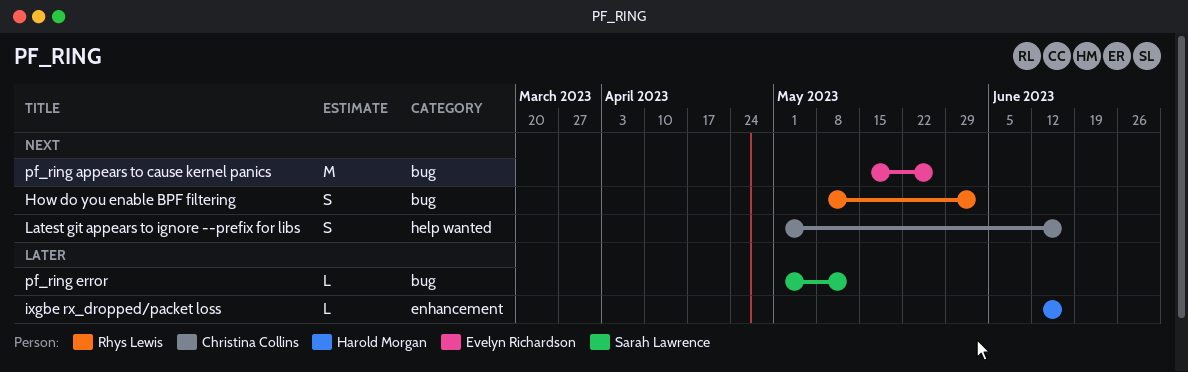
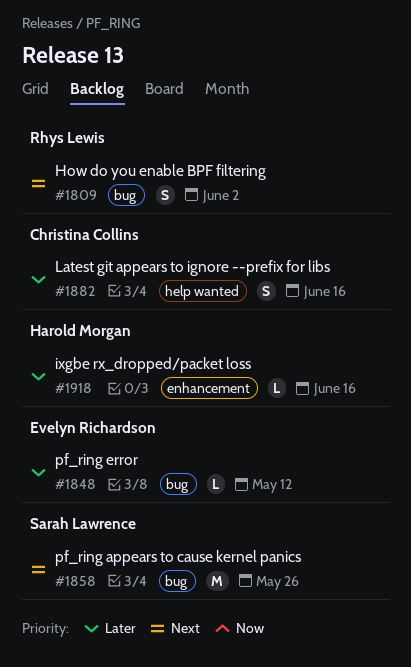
Latest git appears to ignore --prefix for libs, priority: Next -> Later
pf_ring appears to cause kernel panics, owner: Evelyn Richardson -> Sarah Lawrence
pf_ring error, owner: Sarah Lawrence -> Evelyn Richardson

